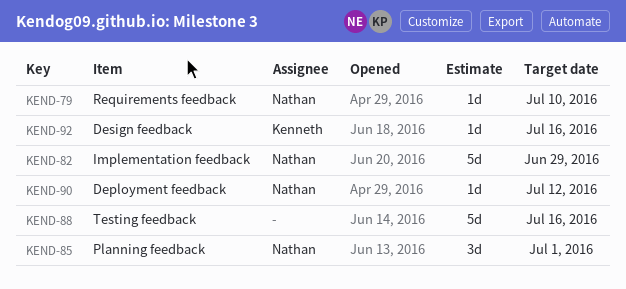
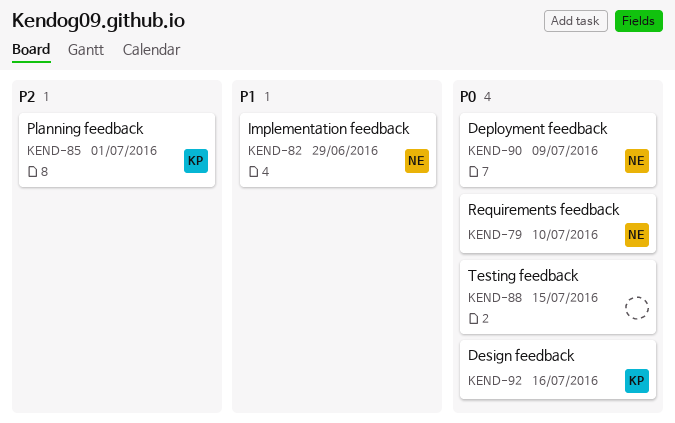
KEND-85, owner: Nathan -> Kenneth
KEND-88, due: Jul 16 -> Jul 15
KEND-90, due: Jul 12 -> Jul 9

